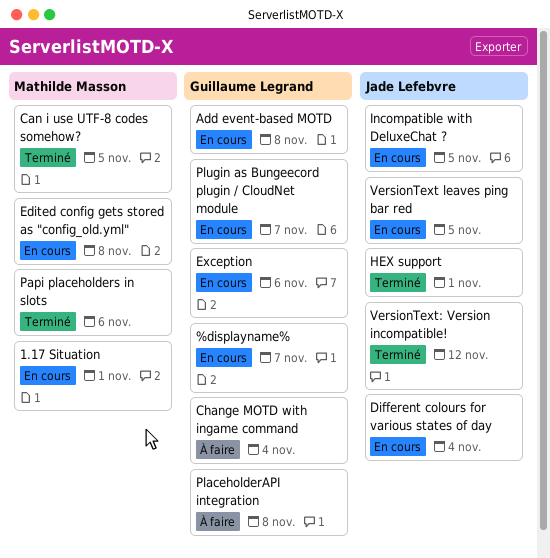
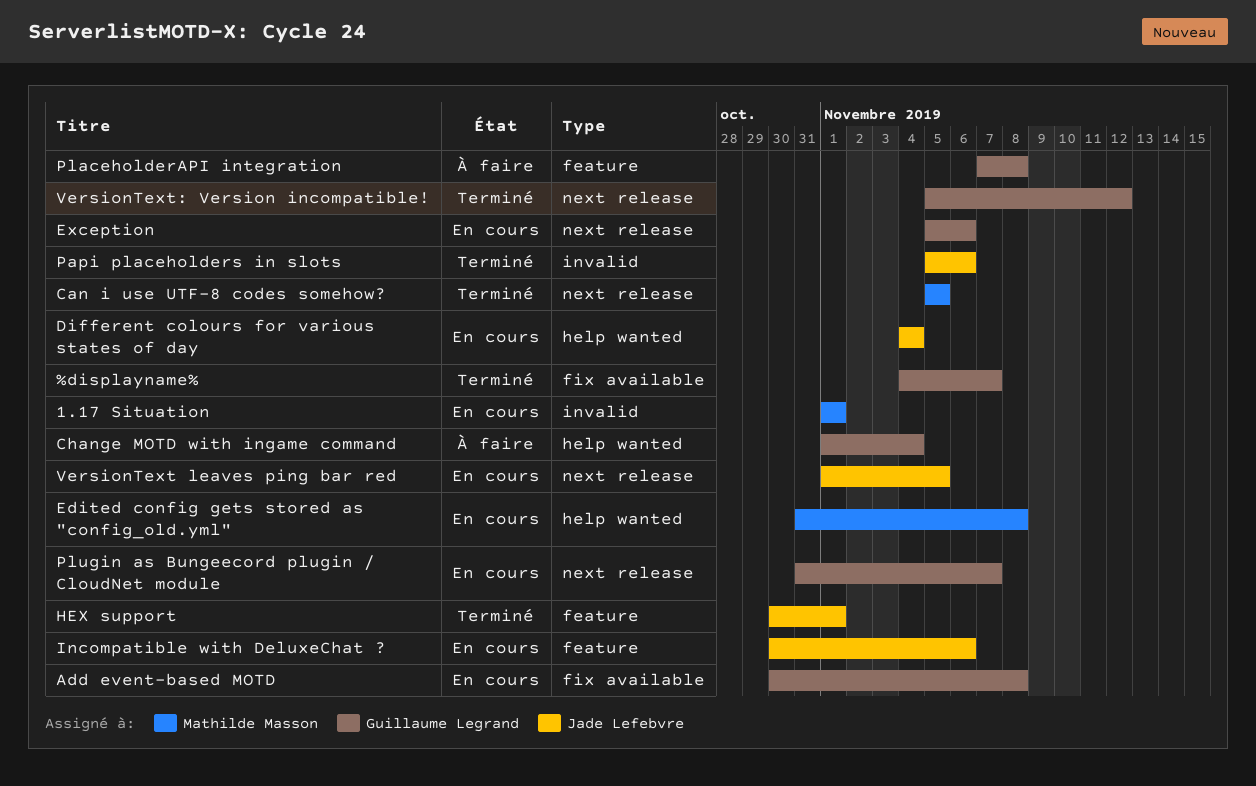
%displayname%, status: En cours -> Terminé
Incompatible with DeluxeChat ?, due: Nov 5 -> Nov 6
Papi placeholders in slots, owner: Mathilde Masson -> Jade Lefebvre
VersionText: Version incompatible!, owner: Jade Lefebvre -> Guillaume Legrand

